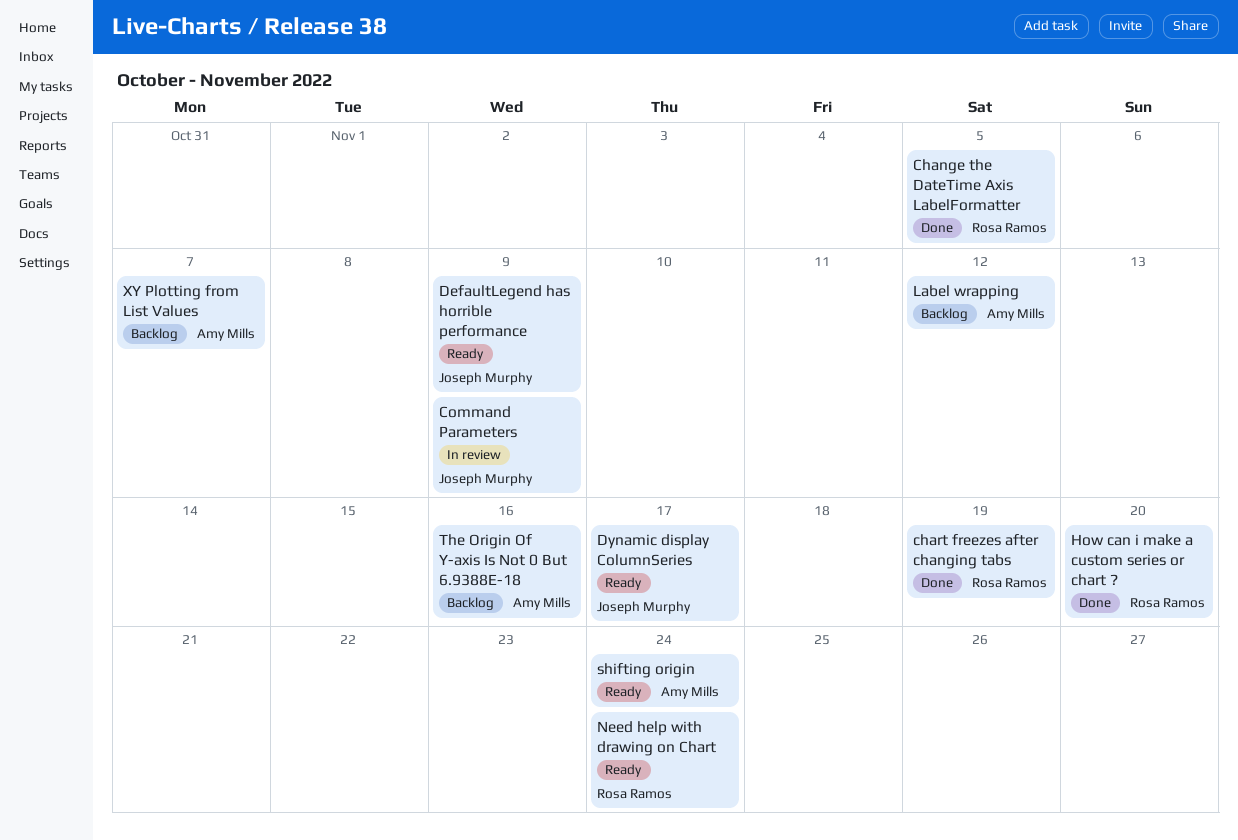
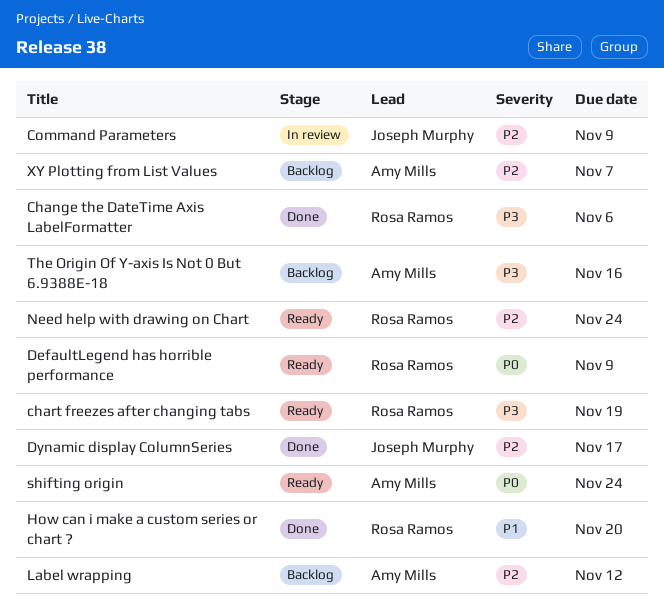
Change the DateTime Axis LabelFormatter, due: Nov 5 -> Nov 6
chart freezes after changing tabs, status: Done -> Ready
DefaultLegend has horrible performance, owner: Joseph Murphy -> Rosa Ramos
Dynamic display ColumnSeries, status: Ready -> Done

